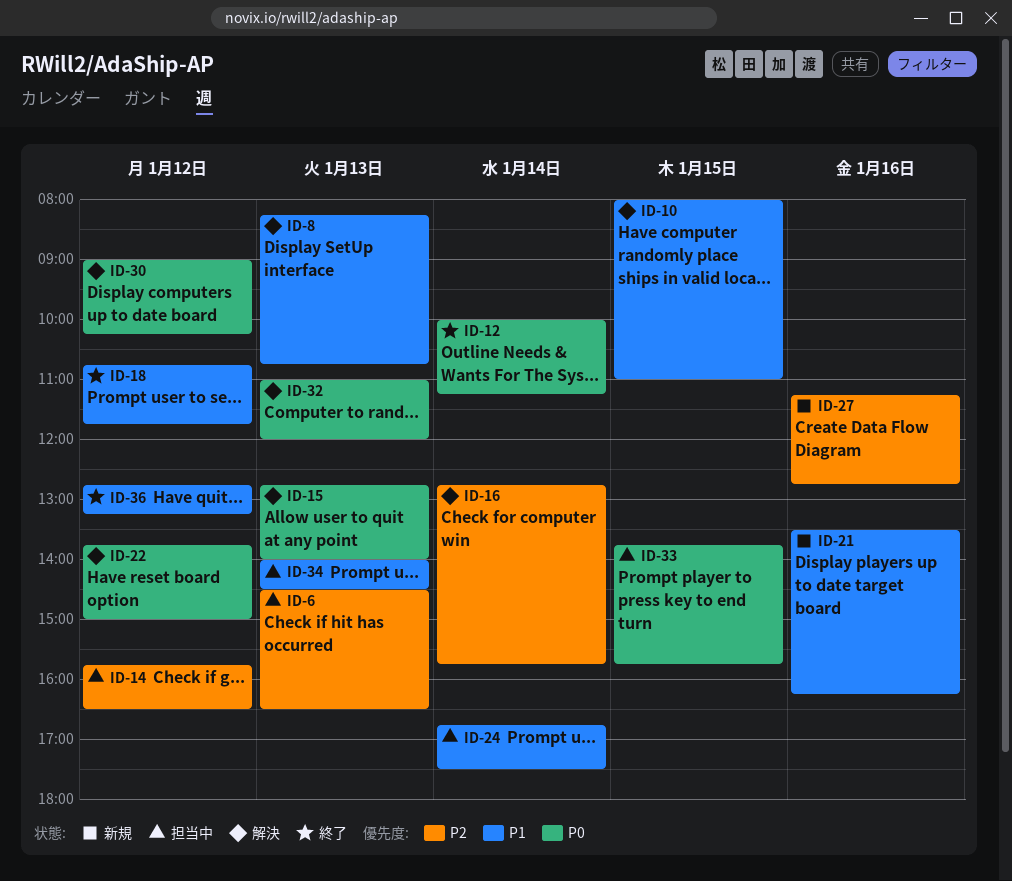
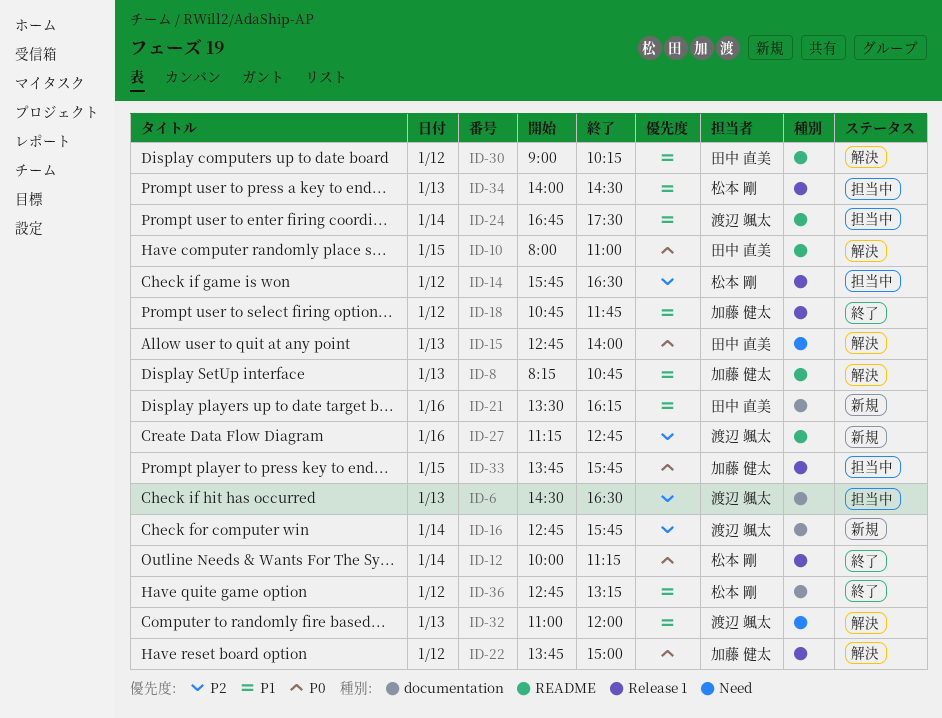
ID-10, priority: P1 -> P0
ID-16, status: 解決 -> 新規
ID-30, priority: P0 -> P1
ID-32, priority: P0 -> P1

